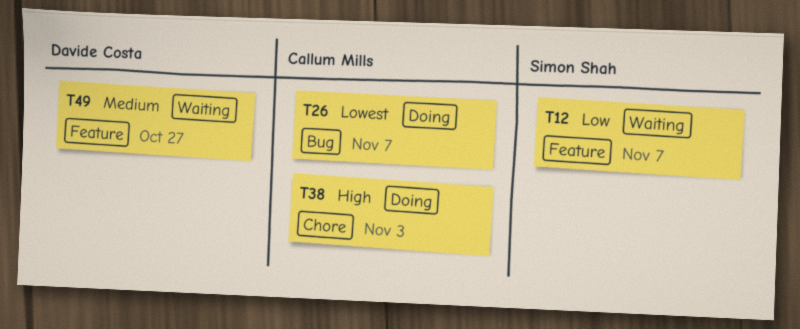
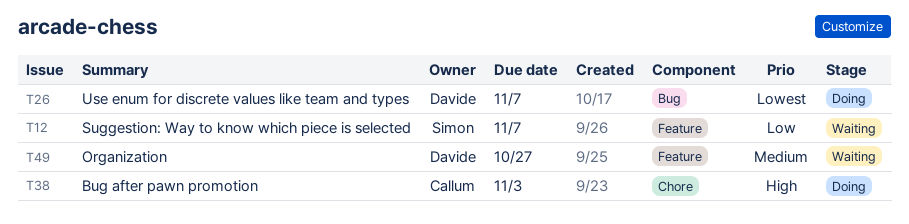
T26, owner: Callum Mills -> Davide Costa

